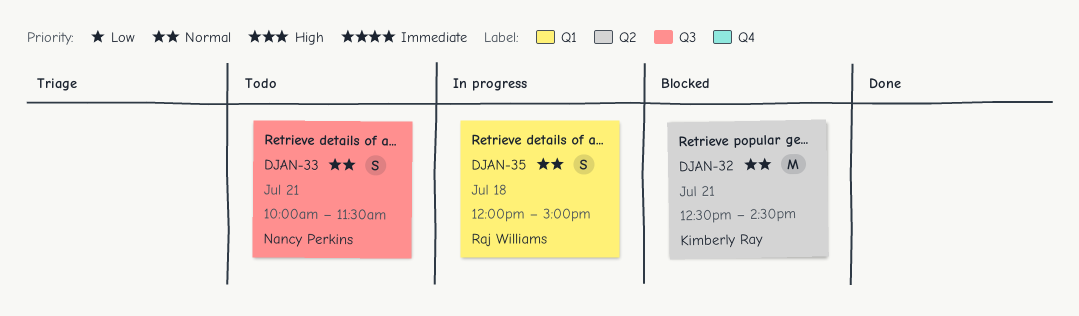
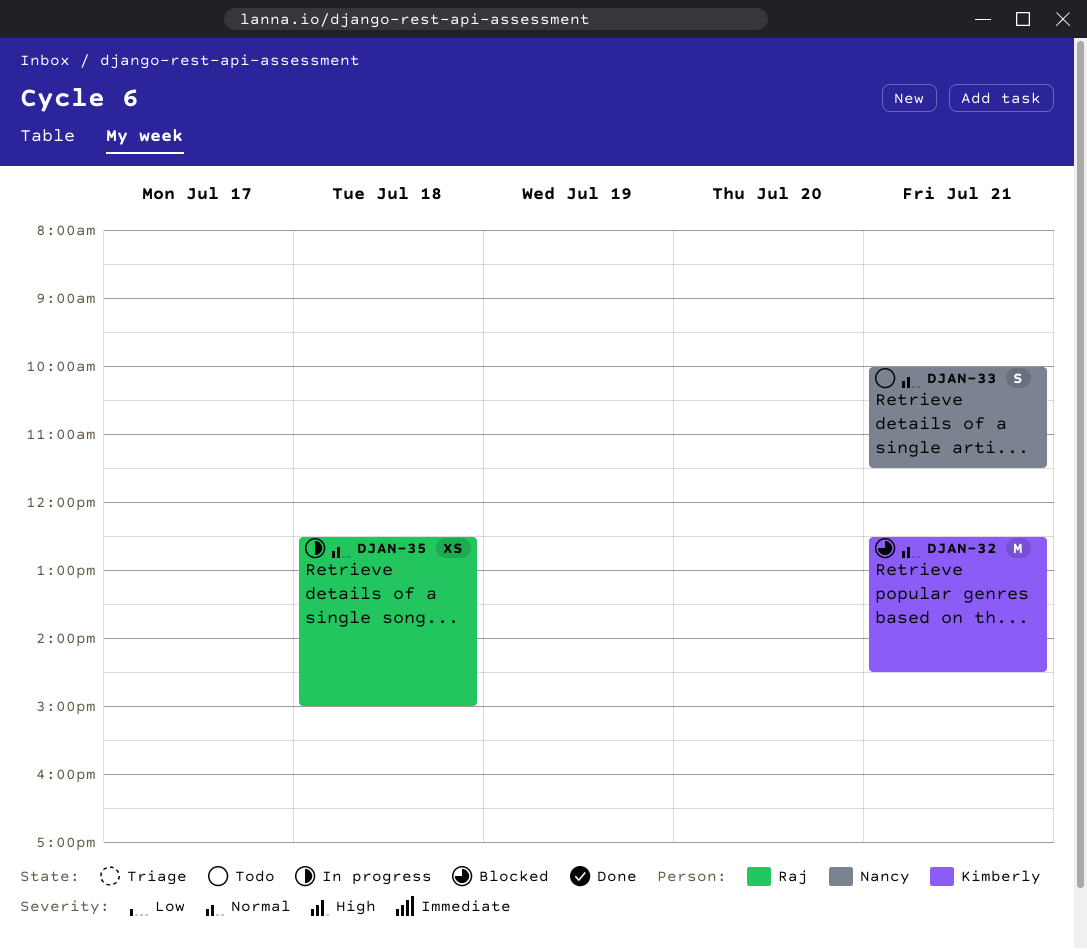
DJAN-35, estimate: S -> XS
DJAN-35, begins: 12:00 -> 12:30

